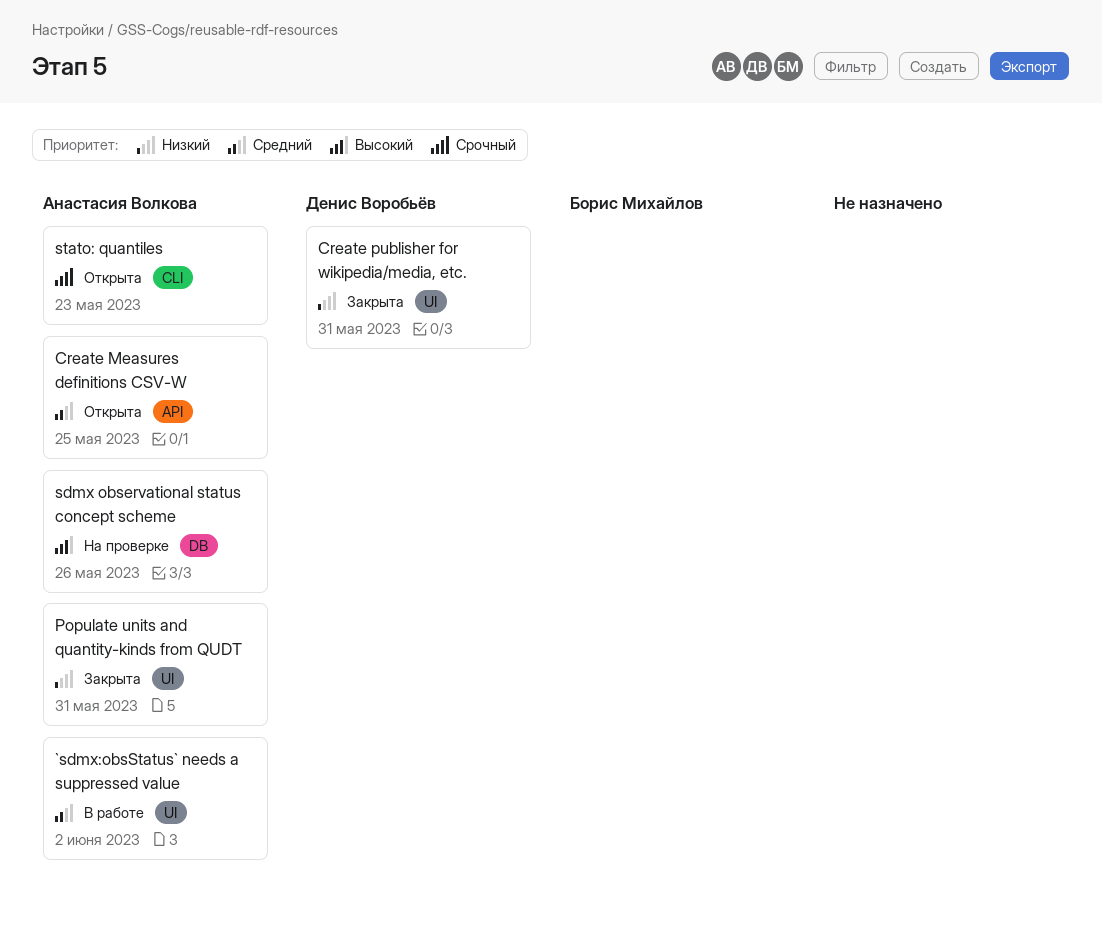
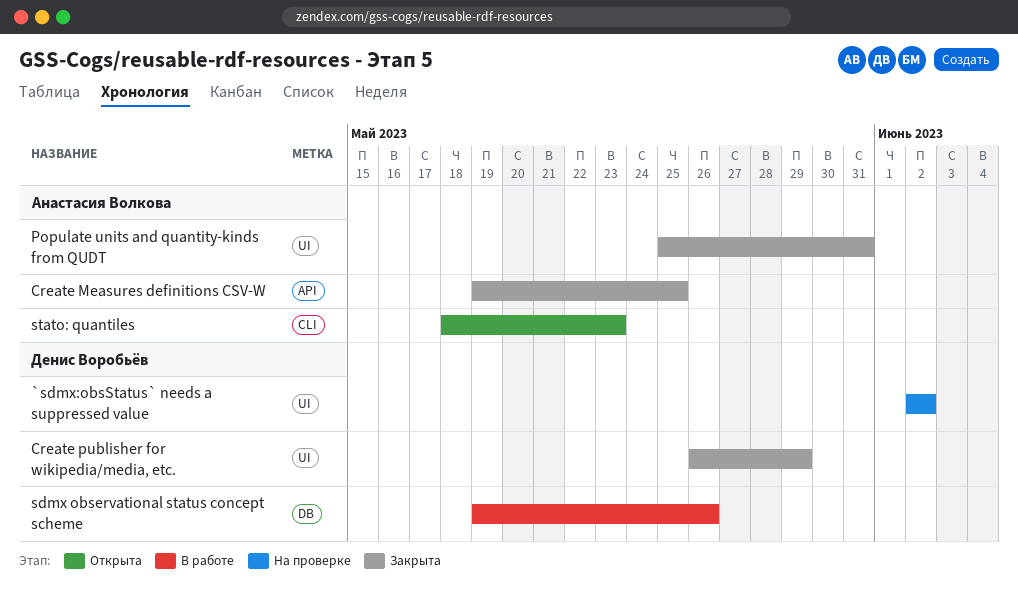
`sdmx:obsStatus` needs a suppressed value, status: В работе -> На проверке
`sdmx:obsStatus` needs a suppressed value, owner: Анастасия Волкова -> Денис Воробьёв
Create Measures definitions CSV-W, status: Открыта -> Закрыта
Create publisher for wikipedia/media, etc., due: May 31 -> May 29
sdmx observational status concept scheme, status: На проверке -> В работе
sdmx observational status concept scheme, owner: Анастасия Волкова -> Денис Воробьёв

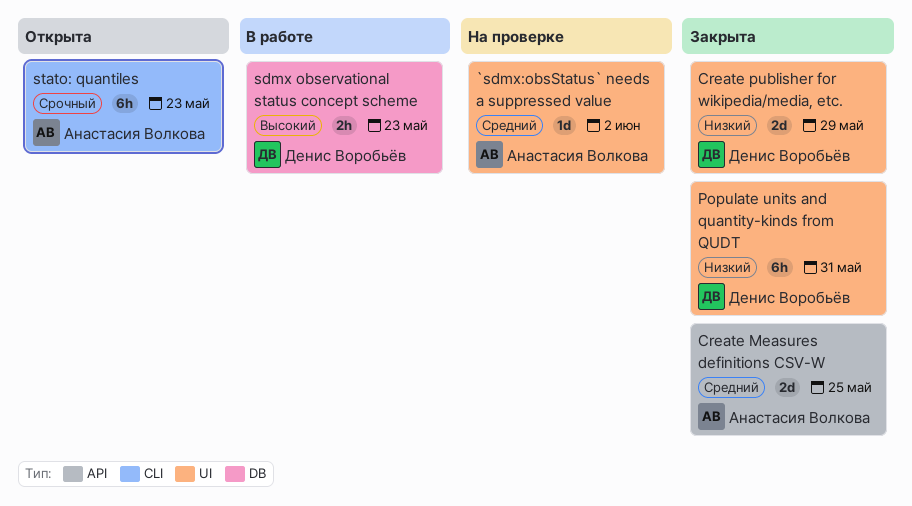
`sdmx:obsStatus` needs a suppressed value, owner: Денис Воробьёв -> Анастасия Волкова
Populate units and quantity-kinds from QUDT, owner: Анастасия Волкова -> Денис Воробьёв
sdmx observational status concept scheme, due: May 26 -> May 23

